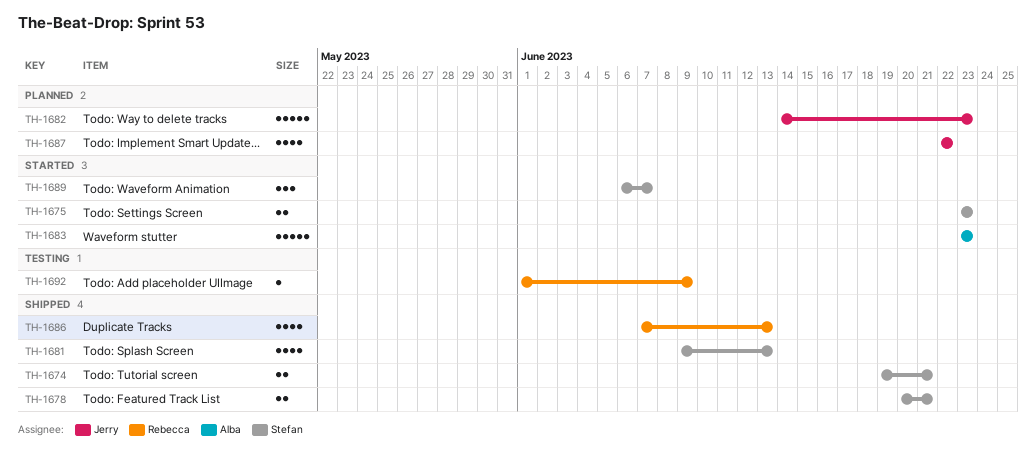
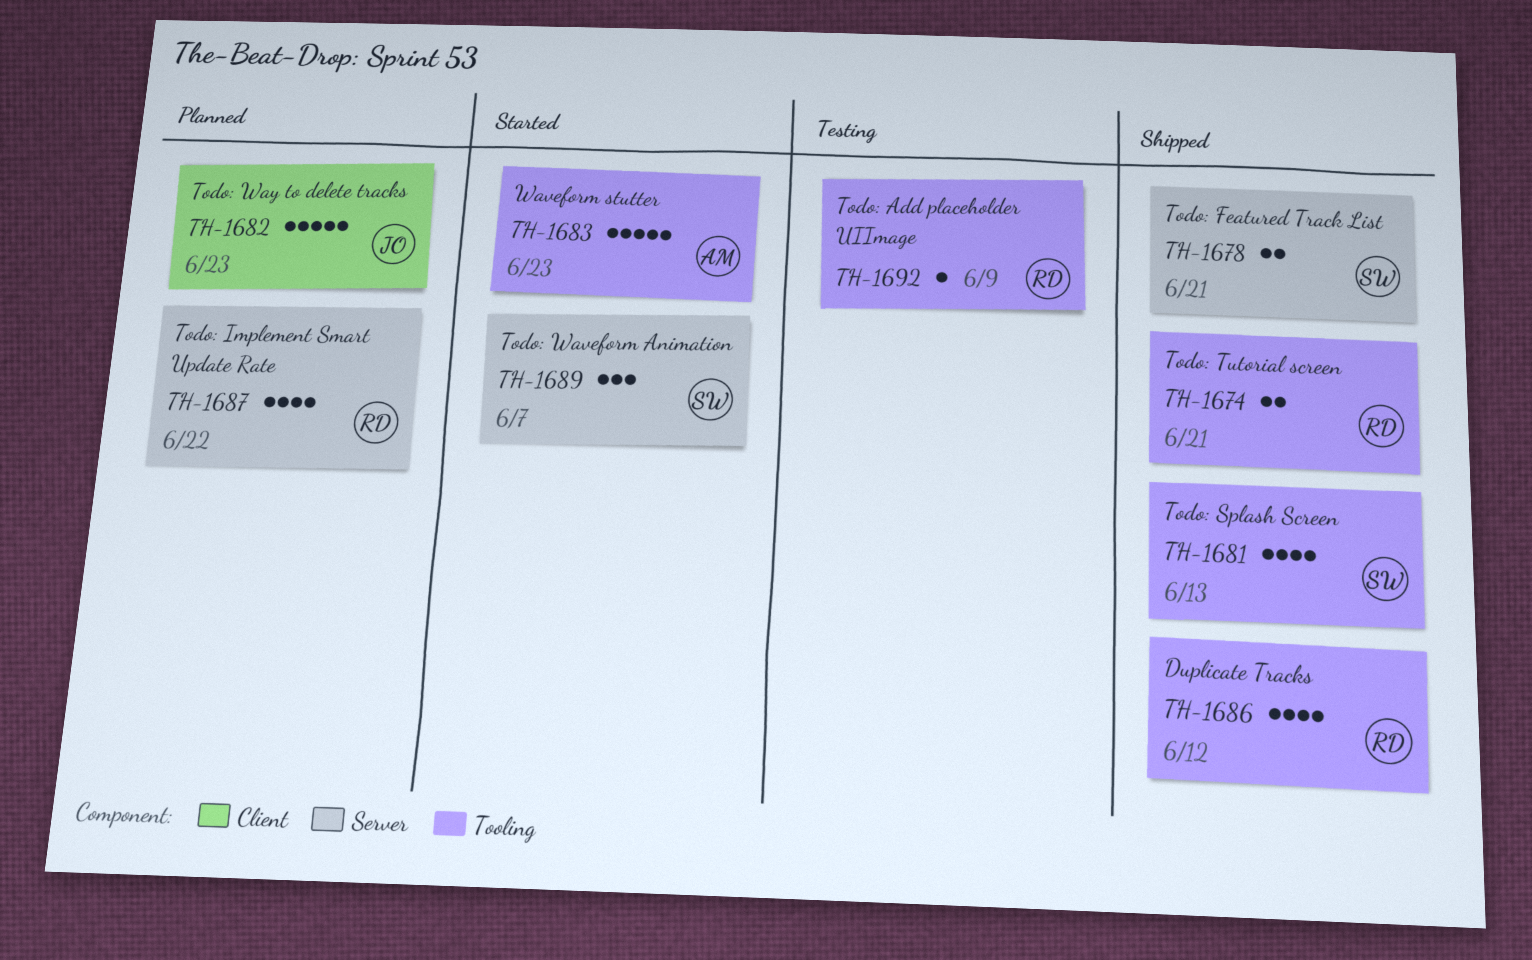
TH-1674, owner: Stefan -> Rebecca
TH-1675: present -> none
TH-1686, due: Jun 13 -> Jun 12
TH-1687, owner: Jerry -> Rebecca

